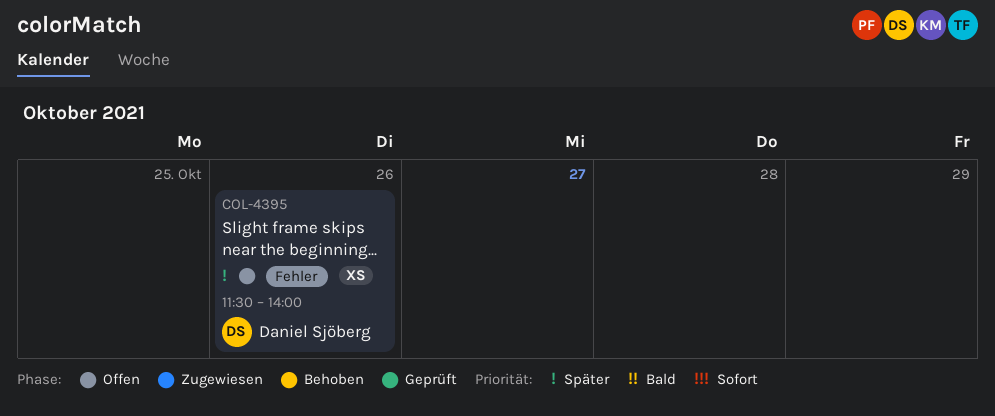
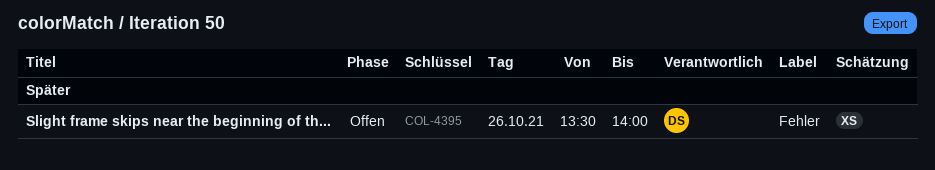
COL-4395, begins: 11:30 -> 13:30

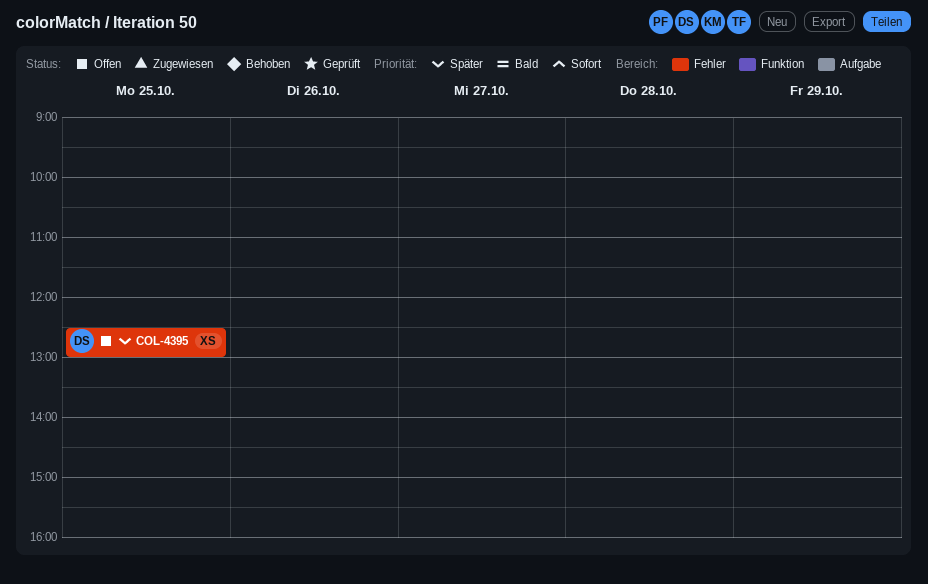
COL-4395, day: Oct 26 -> Oct 25
COL-4395, begins: 13:30 -> 12:30
COL-4395, ends: 14:00 -> 13:00

